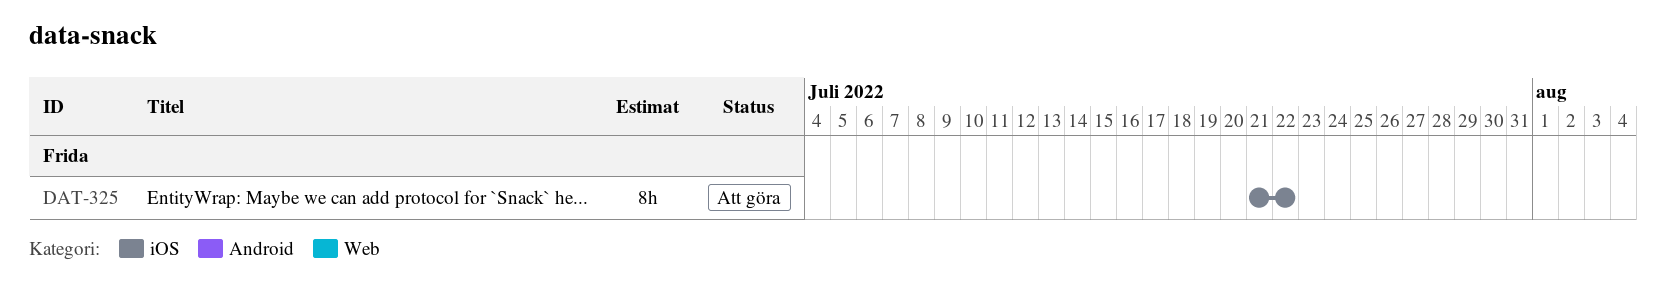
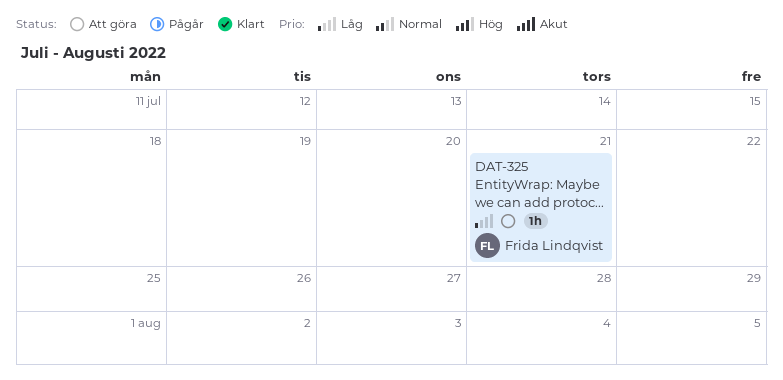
DAT-325, estimate: 8h -> 1h
DAT-325, due: Jul 22 -> Jul 21

